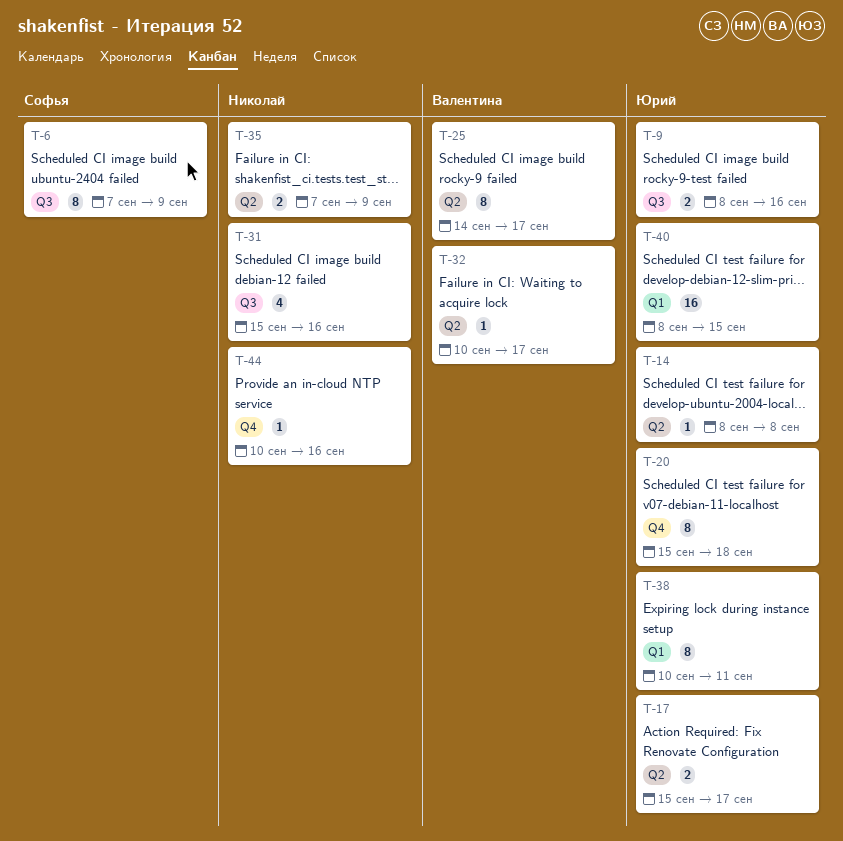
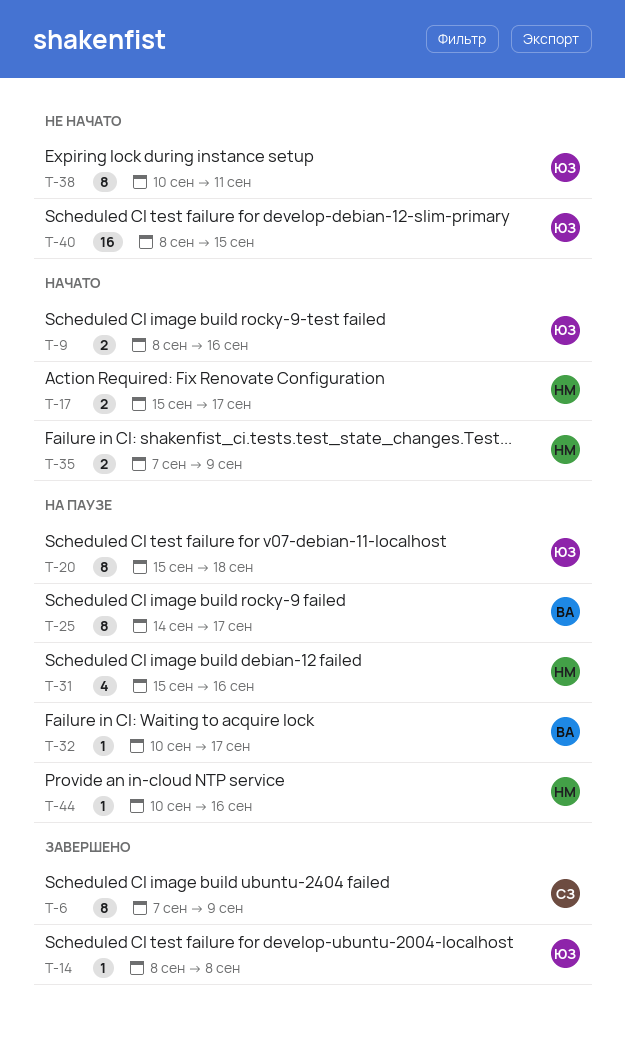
T-17, owner: Юрий -> Николай

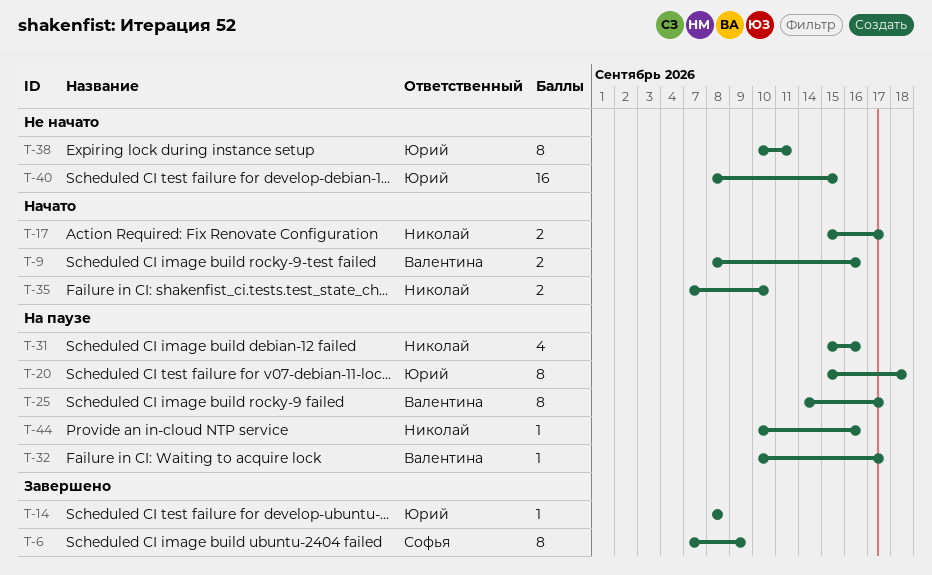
T-9, owner: Юрий -> Валентина
T-35, due: Sep 9 -> Sep 10

